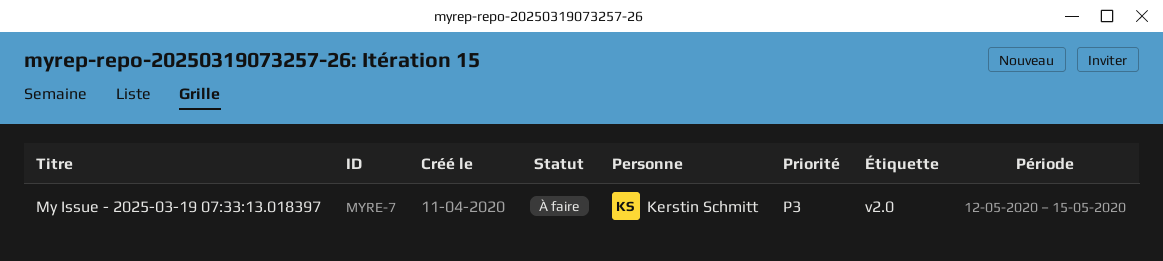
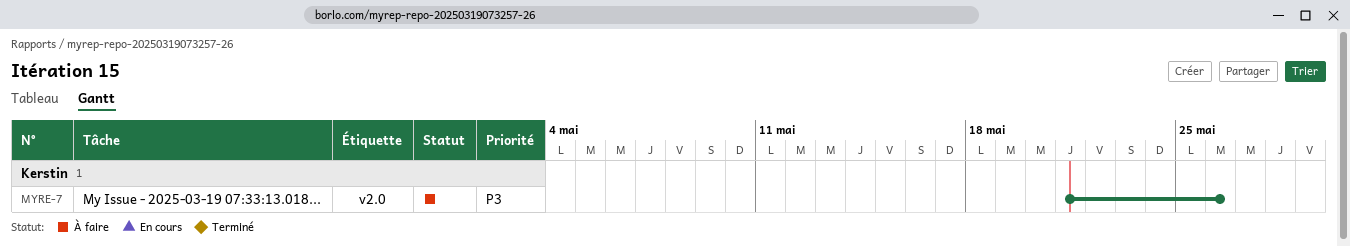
MYRE-7, start: May 12 -> May 21
MYRE-7, due: May 15 -> May 26

